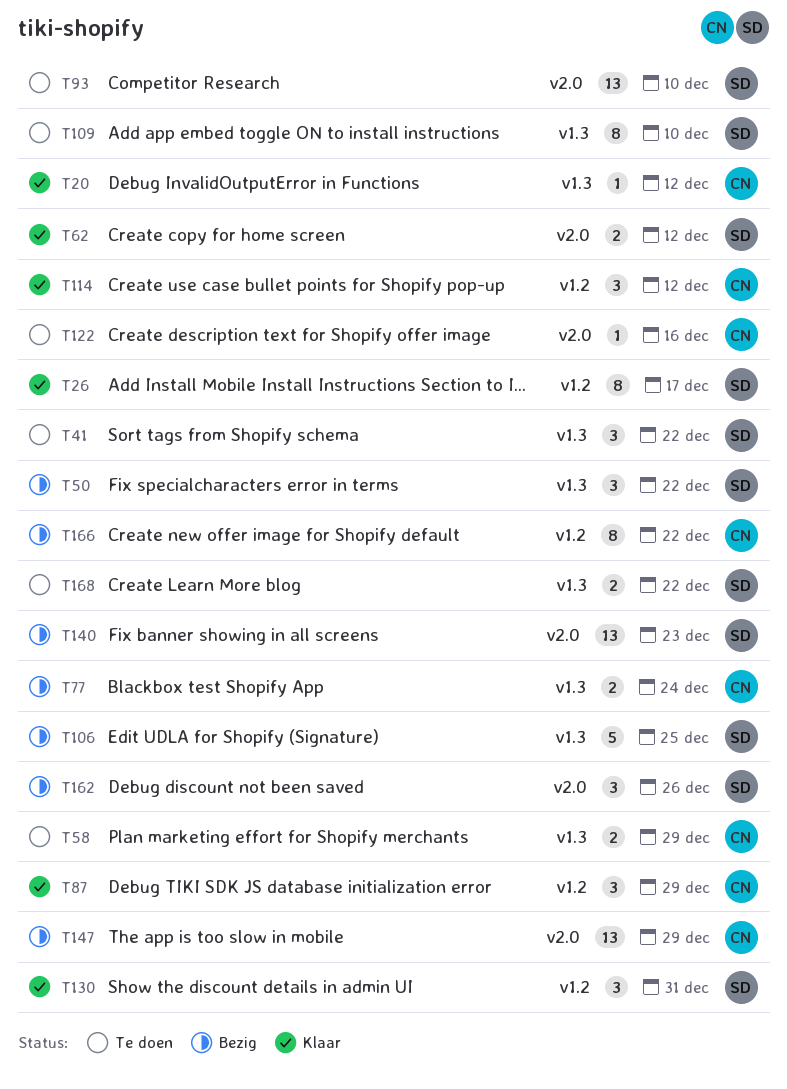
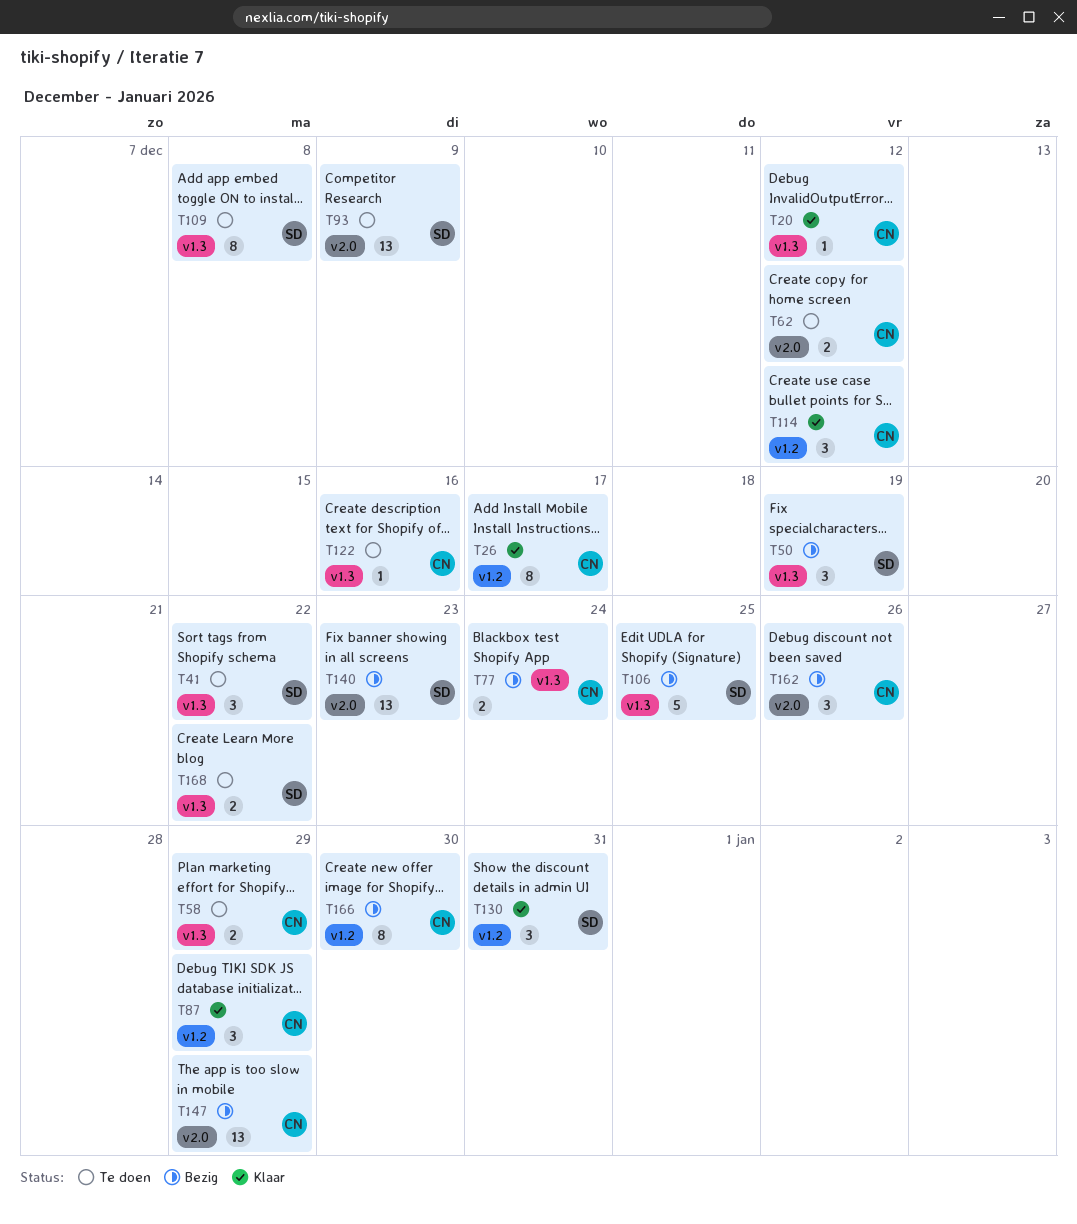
T26, owner: SD -> CN
T50, due: Dec 22 -> Dec 19
T62, status: Klaar -> Te doen
T62, owner: SD -> CN
T93, due: Dec 10 -> Dec 9
T109, due: Dec 10 -> Dec 8
T122, label: v2.0 -> v1.3
T162, owner: SD -> CN
T166, due: Dec 22 -> Dec 30

